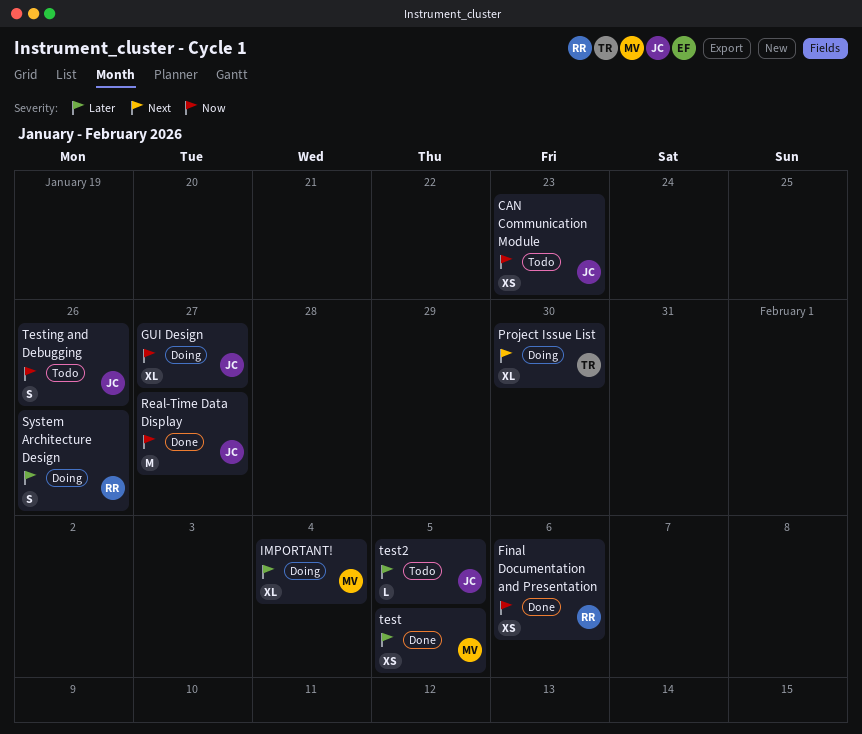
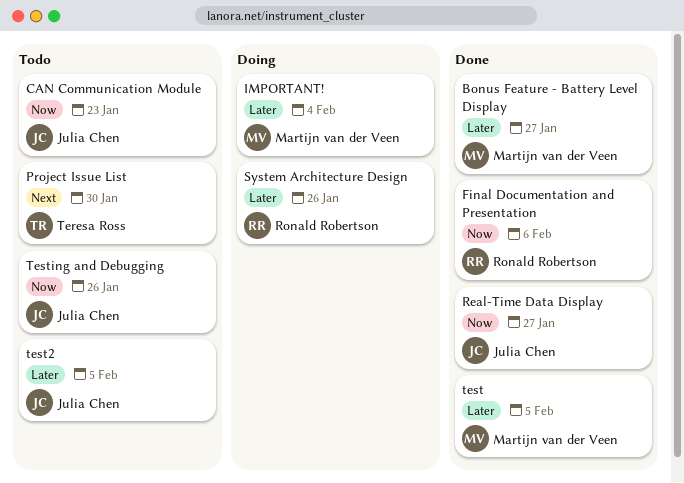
Bonus Feature - Battery Level Display: none -> present
GUI Design: present -> none
Project Issue List, status: Doing -> Todo

